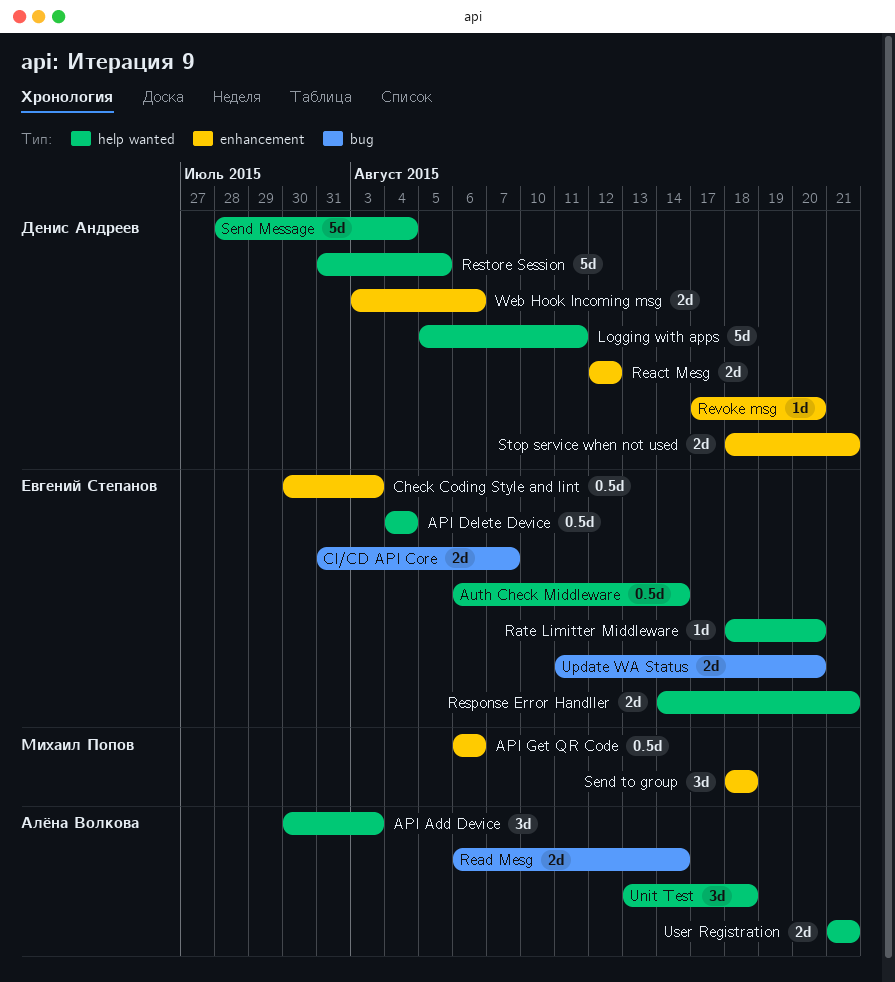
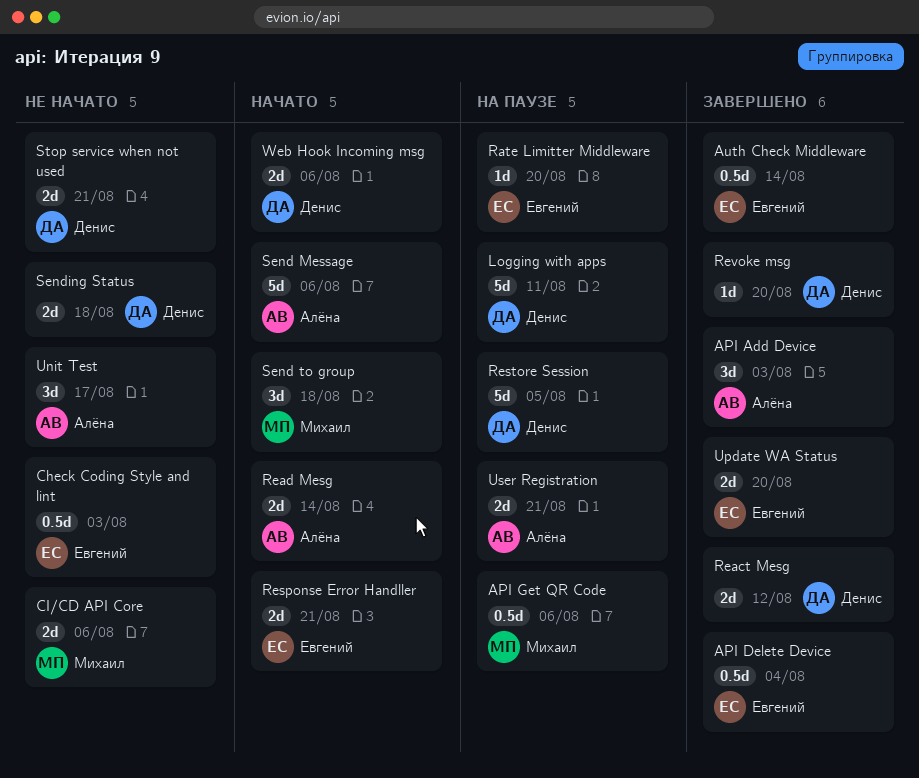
CI/CD API Core, owner: Евгений Степанов -> Михаил Попов
CI/CD API Core, due: Aug 7 -> Aug 6
Send Message, owner: Денис Андреев -> Алёна Волкова
Send Message, due: Aug 4 -> Aug 6
Sending Status: none -> present
Unit Test, due: Aug 18 -> Aug 17

